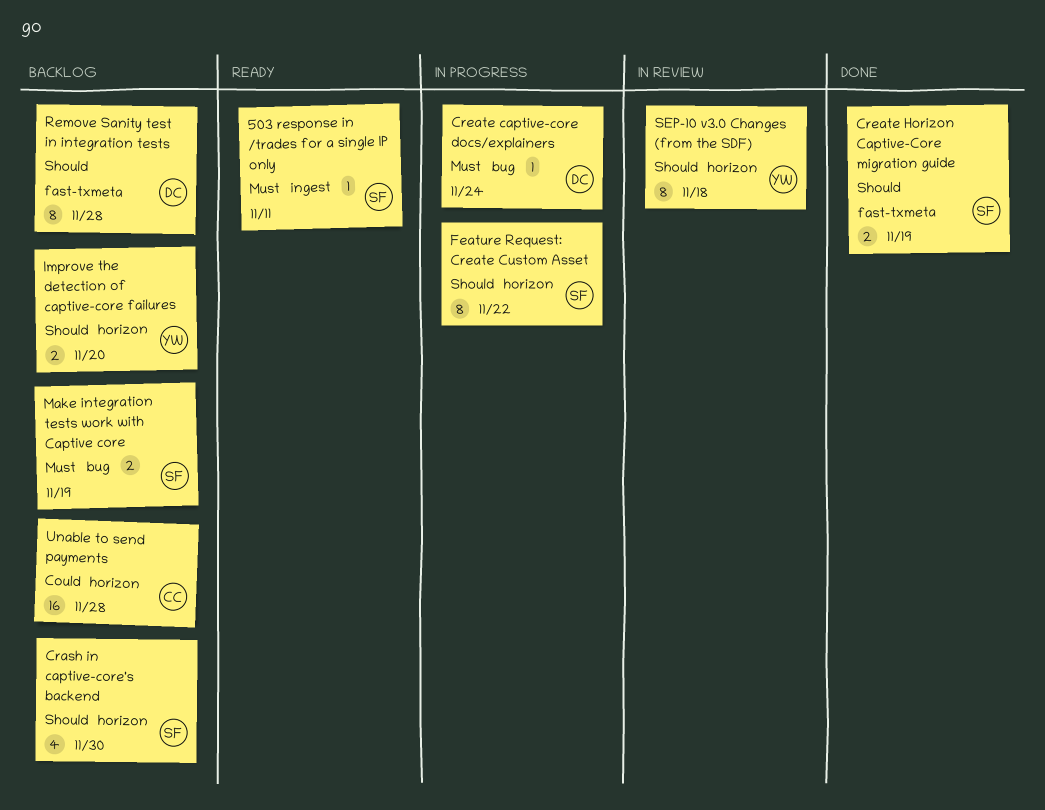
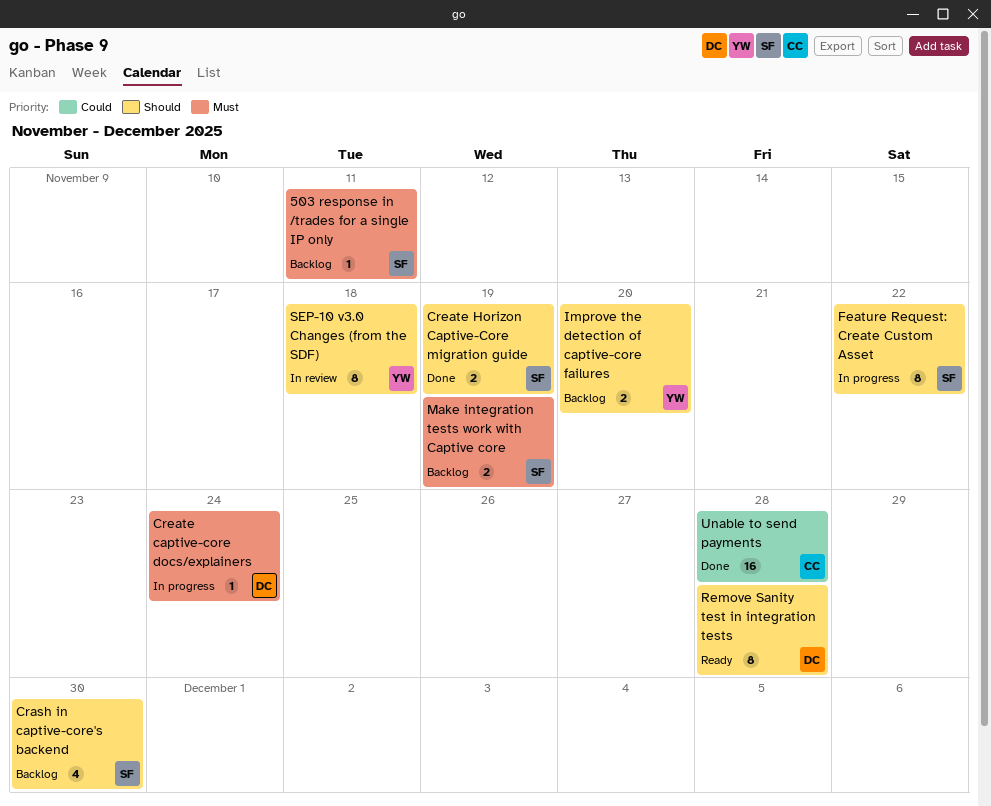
503 response in /trades for a single IP only, status: Ready -> Backlog
Remove Sanity test in integration tests, status: Backlog -> Ready
Unable to send payments, status: Backlog -> Done

